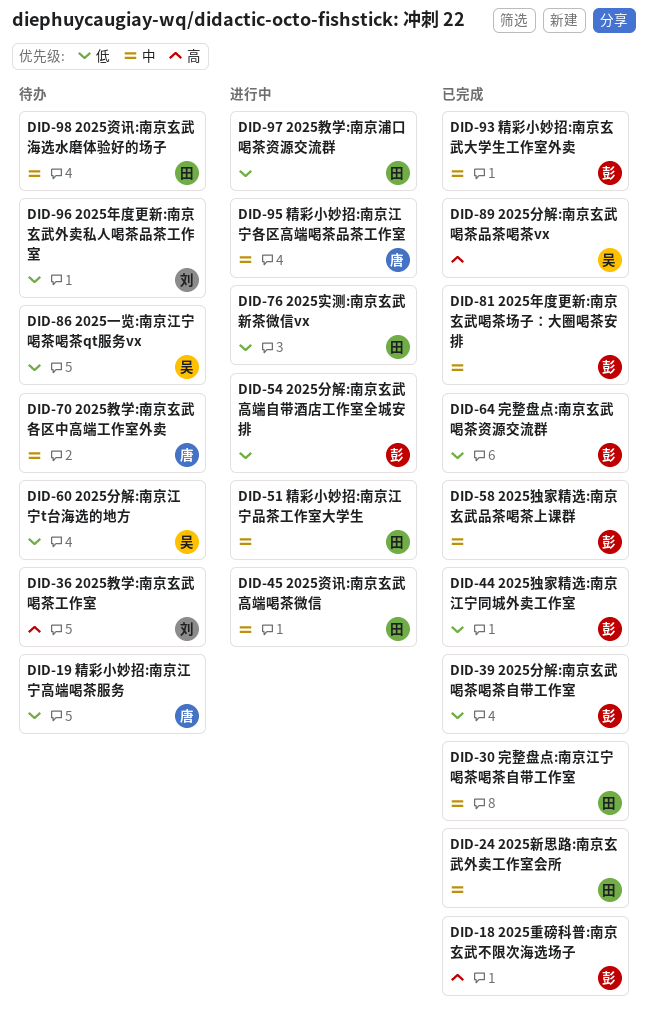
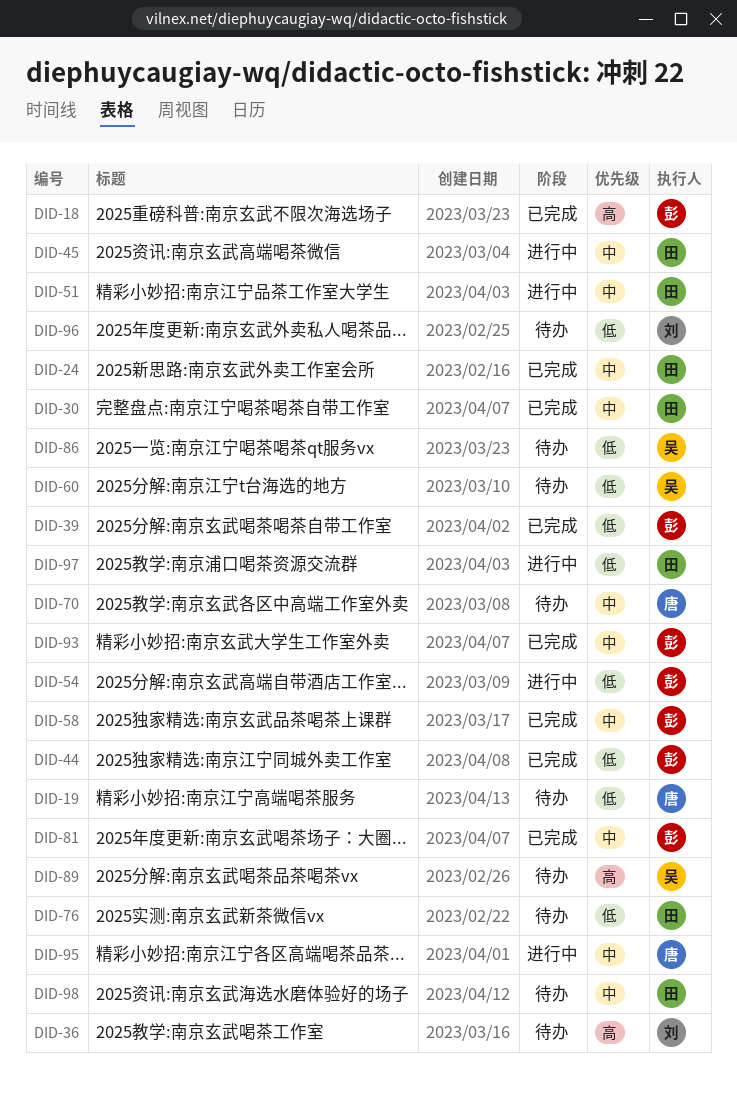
DID-64: present -> none
DID-76, status: 进行中 -> 待办
DID-89, status: 已完成 -> 待办

